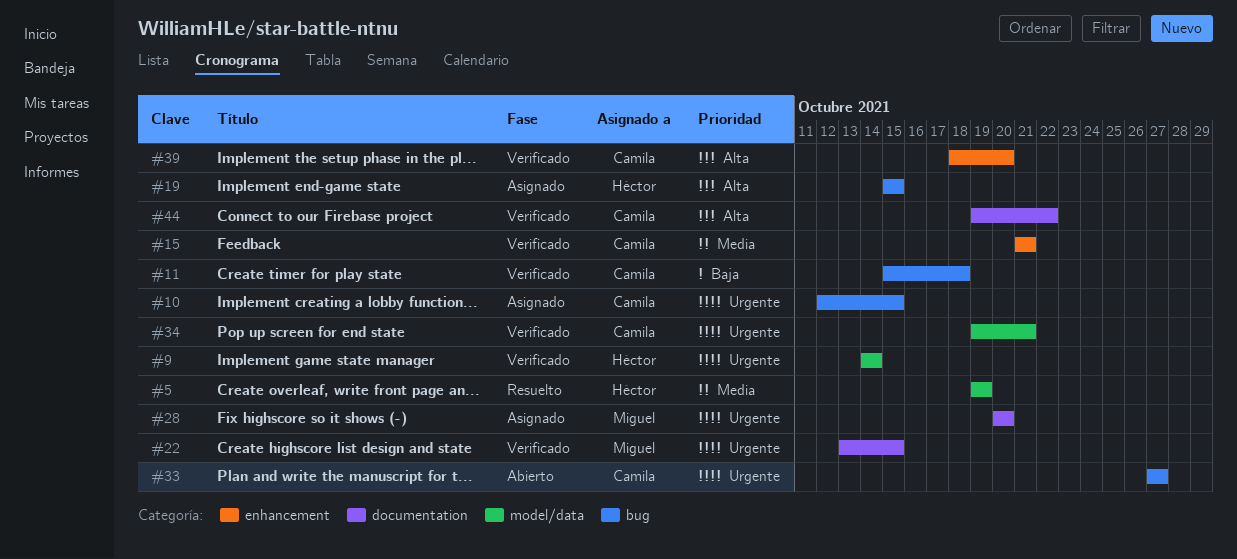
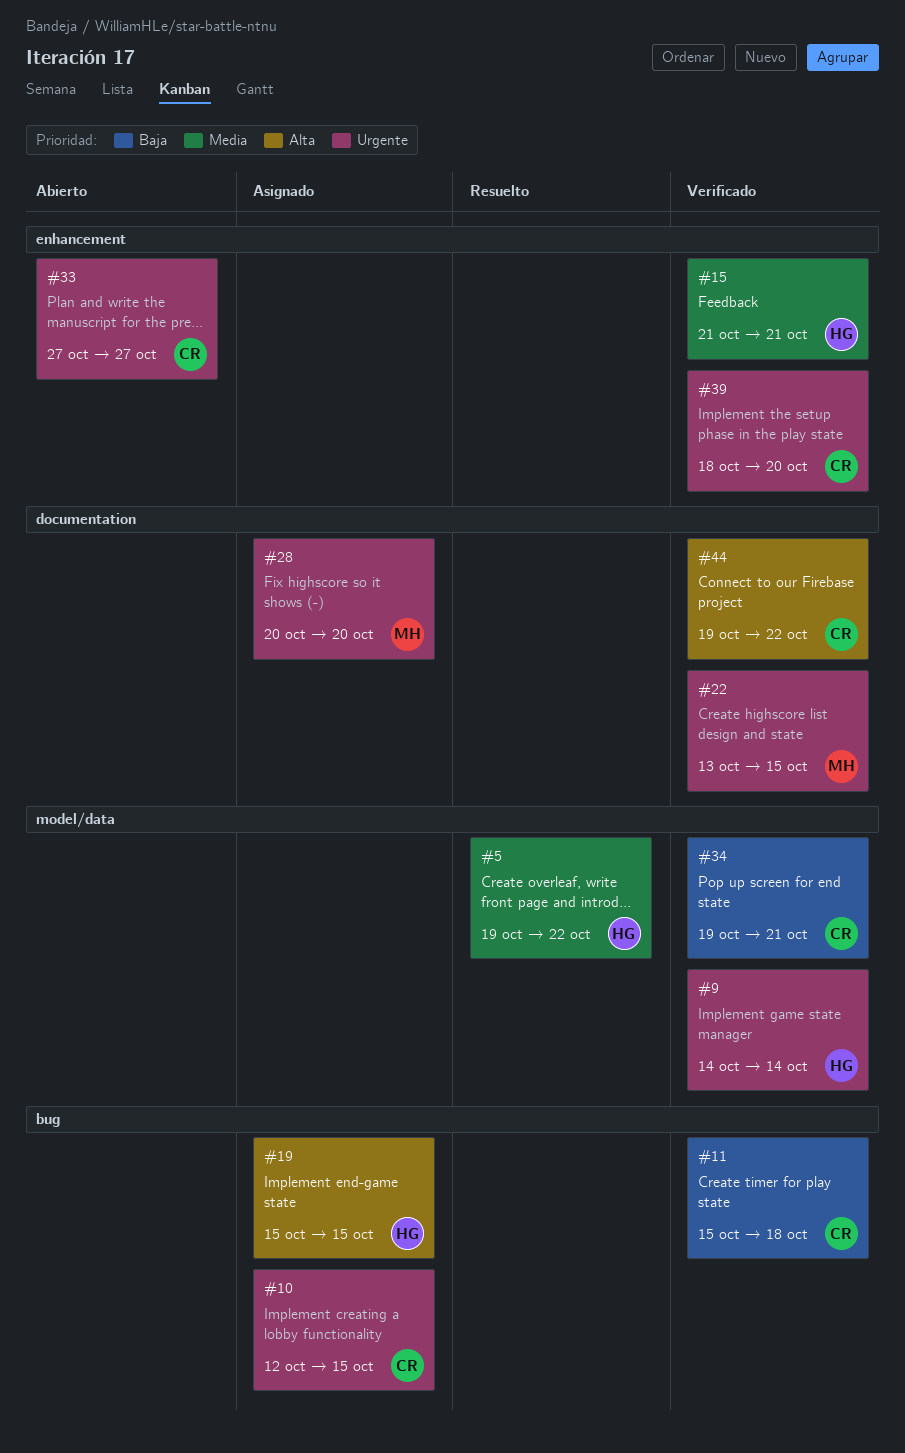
#5, due: Oct 19 -> Oct 22
#15, owner: Camila -> Héctor
#33, label: bug -> enhancement
#34, priority: Urgente -> Baja
#39, priority: Alta -> Urgente

